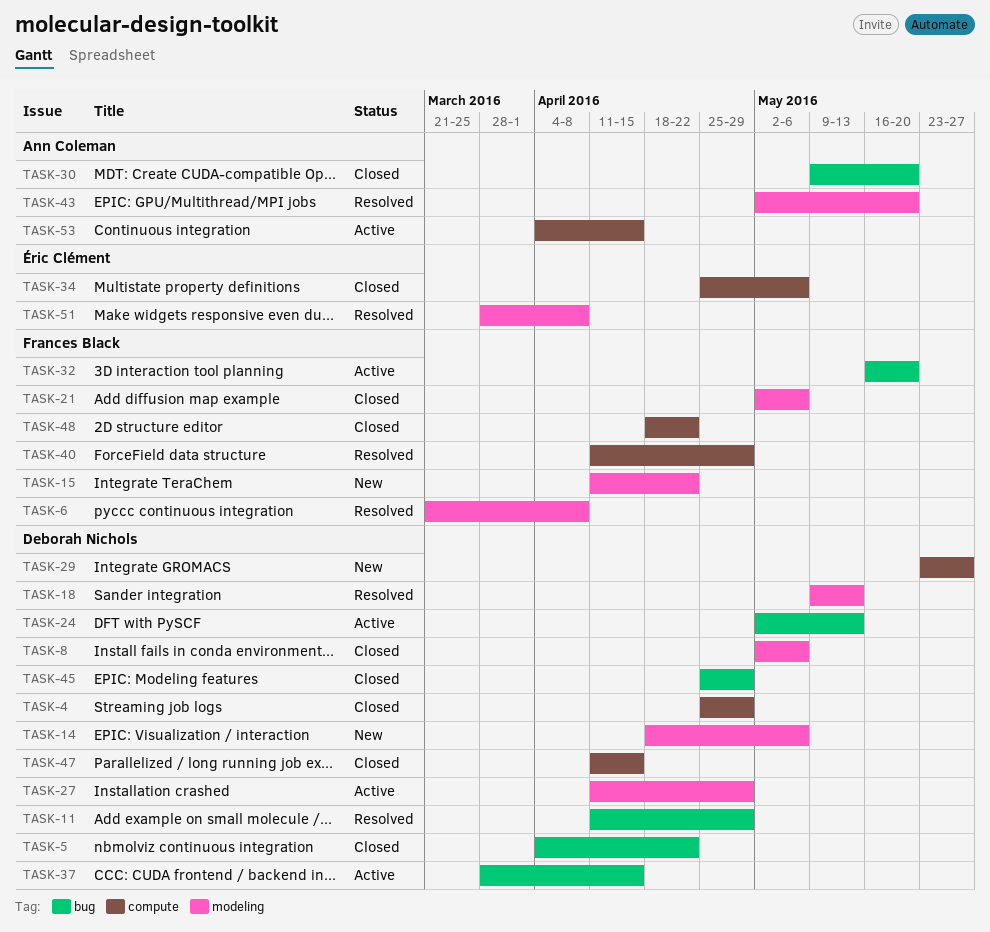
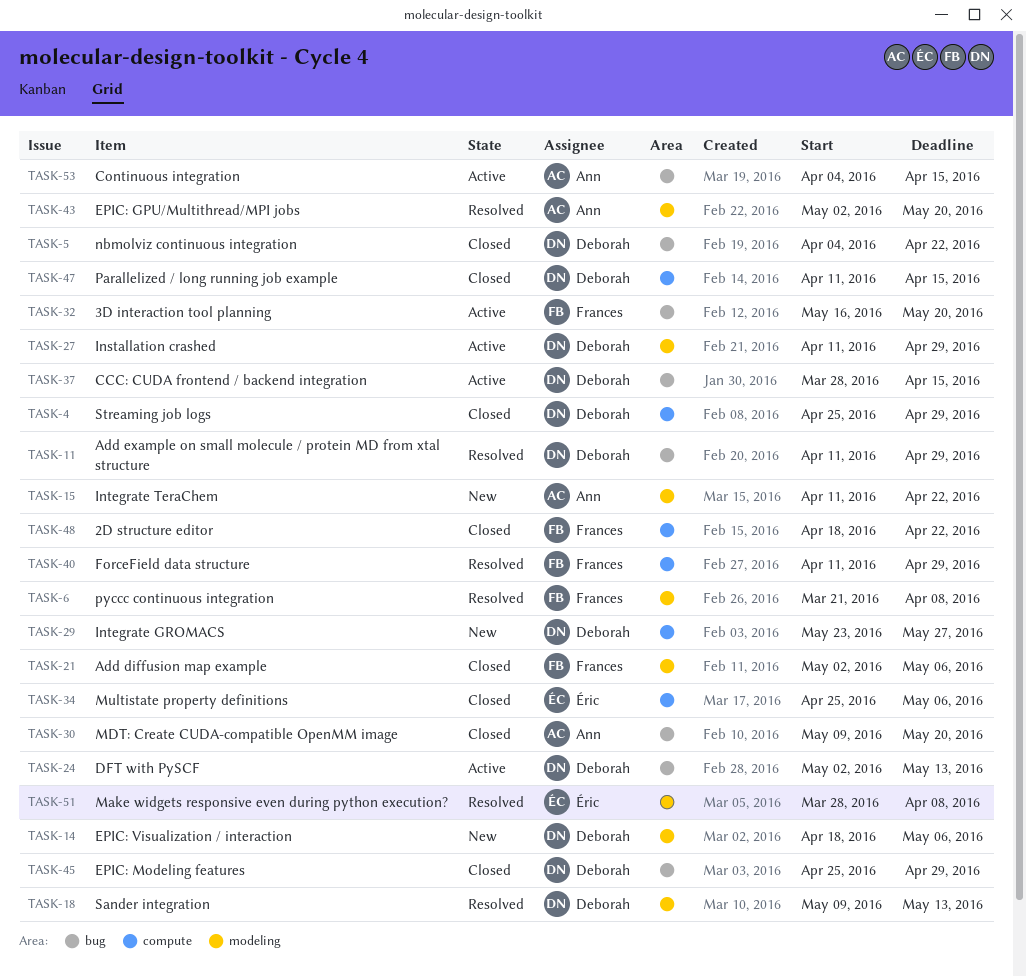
TASK-8: present -> none
TASK-15, owner: Frances Black -> Ann Coleman
TASK-53, label: compute -> bug

